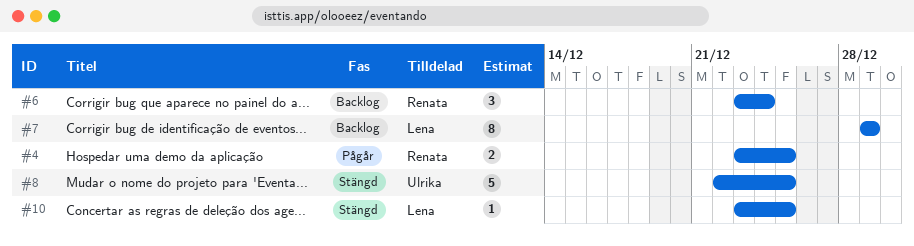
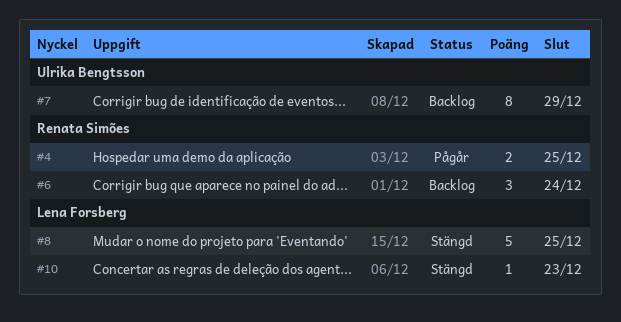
#7, owner: Lena Forsberg -> Ulrika Bengtsson
#8, owner: Ulrika Bengtsson -> Lena Forsberg
#10, due: Dec 25 -> Dec 23

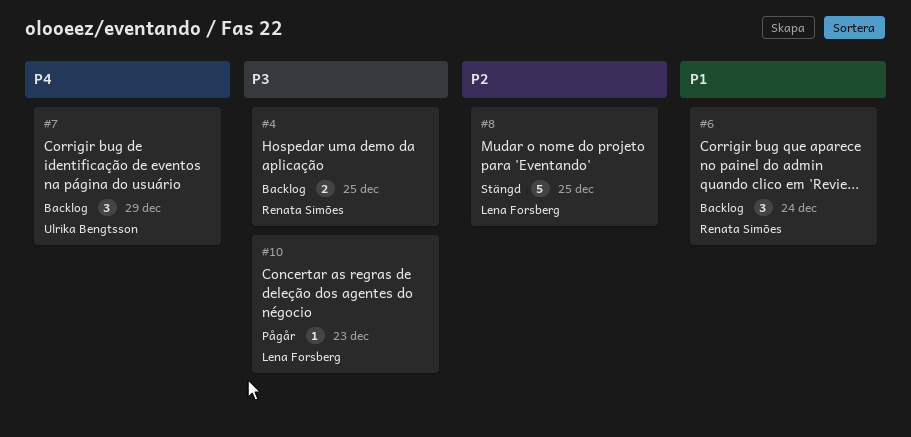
#4, status: Pågår -> Backlog
#7, estimate: 8 -> 3
#10, status: Stängd -> Pågår

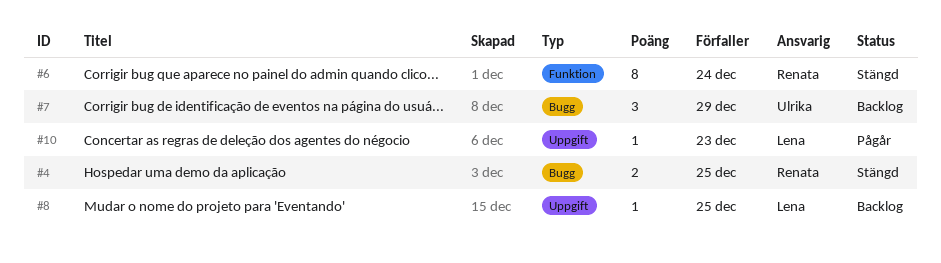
#4, status: Backlog -> Stängd
#6, status: Backlog -> Stängd
#6, estimate: 3 -> 8
#8, status: Stängd -> Backlog
#8, estimate: 5 -> 1

